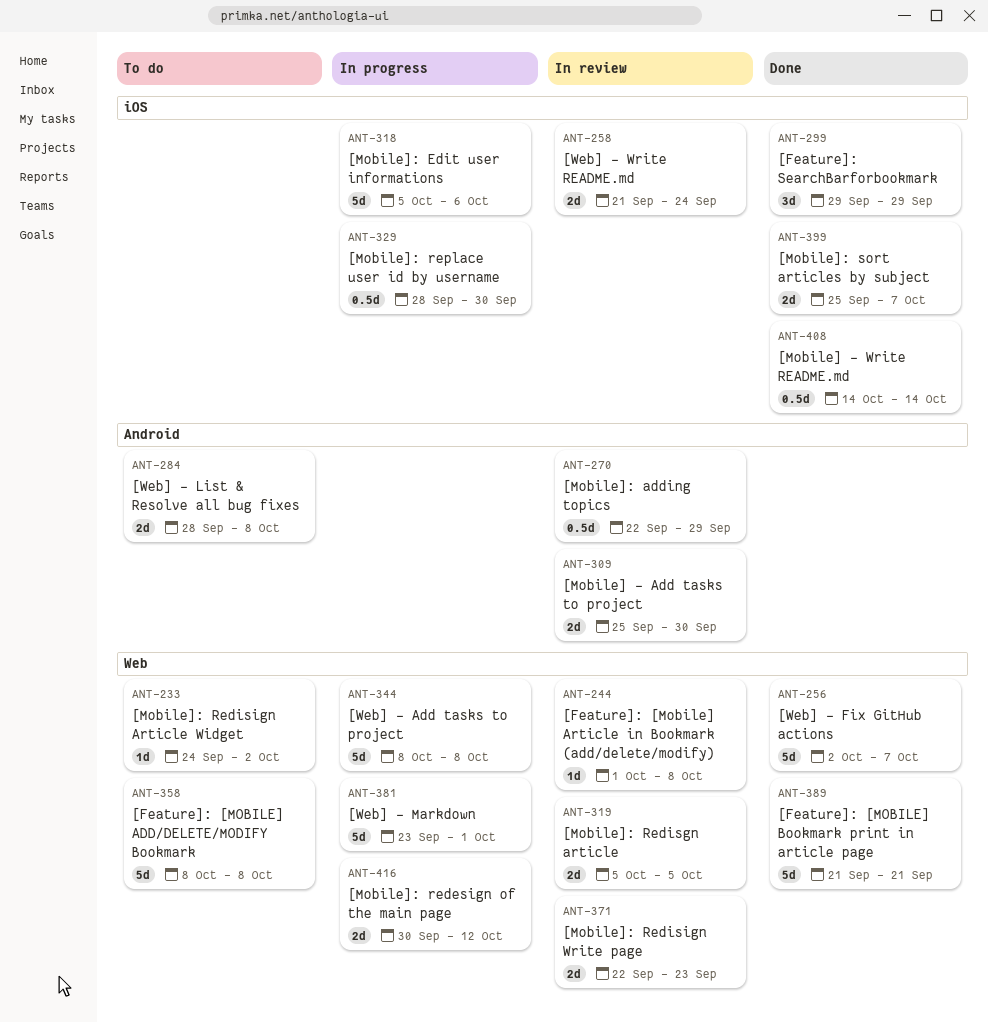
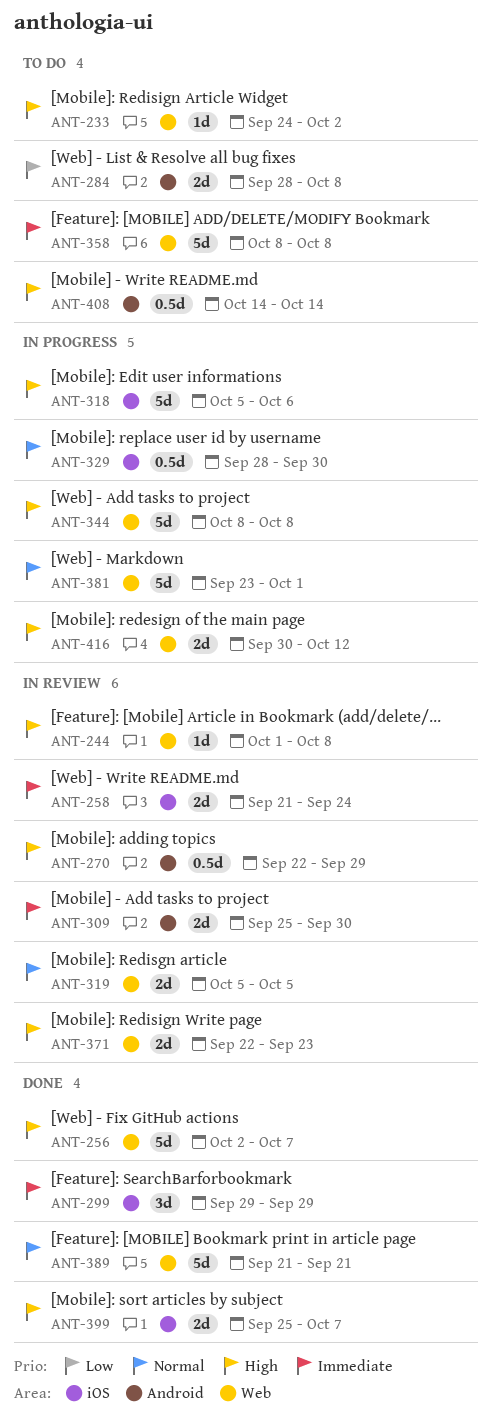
ANT-408, status: Done -> To do
ANT-408, label: iOS -> Android

